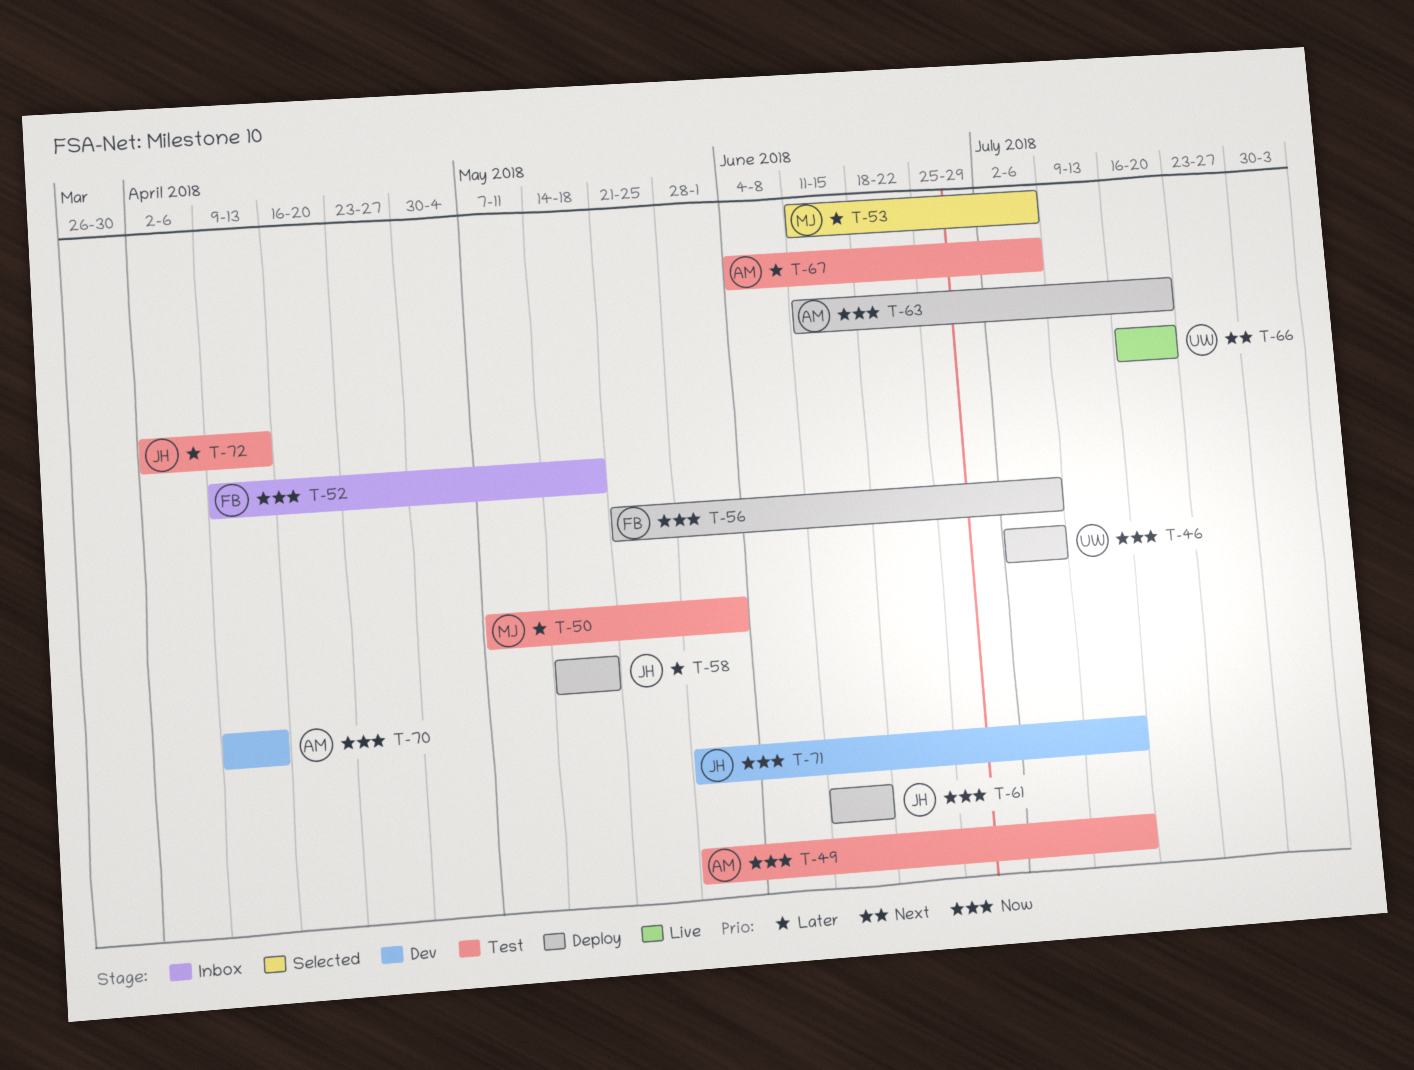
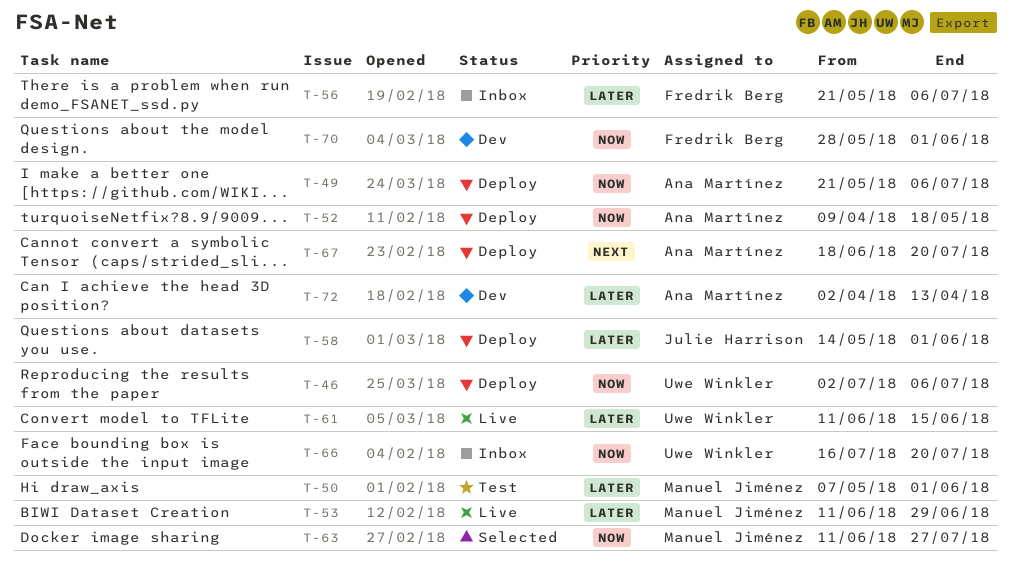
T-49, status: Test -> Deploy
T-49, start: May 28 -> May 21
T-49, due: Jul 13 -> Jul 6
T-52, status: Inbox -> Deploy
T-52, owner: Fredrik Berg -> Ana Martínez
T-53, status: Selected -> Live
T-53, due: Jul 6 -> Jun 29
T-56, status: Deploy -> Inbox
T-56, priority: Now -> Later
T-58, due: May 18 -> Jun 1
T-61, status: Deploy -> Live
T-61, owner: Julie Harrison -> Uwe Winkler
T-61, priority: Now -> Later
T-63, status: Deploy -> Selected
T-63, owner: Ana Martínez -> Manuel Jiménez
T-63, due: Jul 20 -> Jul 27
T-66, status: Live -> Inbox
T-66, priority: Next -> Now
T-67, status: Test -> Deploy
T-67, priority: Later -> Next
T-67, start: Jun 4 -> Jun 18
T-67, due: Jul 6 -> Jul 20
T-70, owner: Ana Martínez -> Fredrik Berg
T-70, start: Apr 9 -> May 28
T-70, due: Apr 13 -> Jun 1
T-71: present -> none
T-72, status: Test -> Dev
T-72, owner: Julie Harrison -> Ana Martínez

